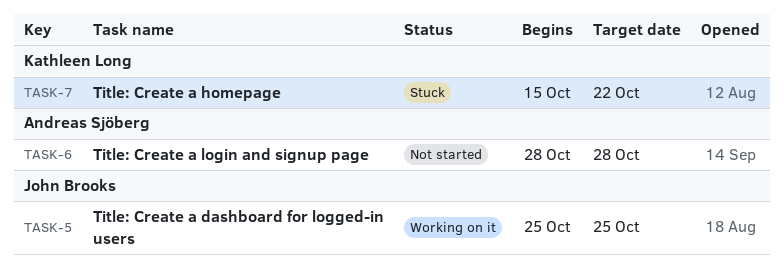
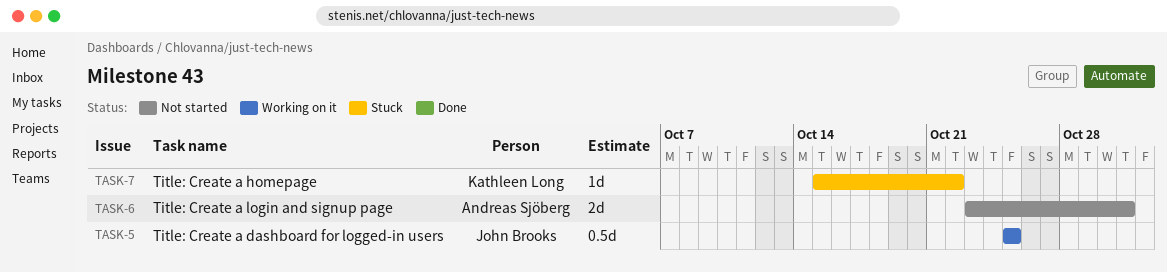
TASK-6, start: Oct 28 -> Oct 23
TASK-6, due: Oct 28 -> Oct 31

